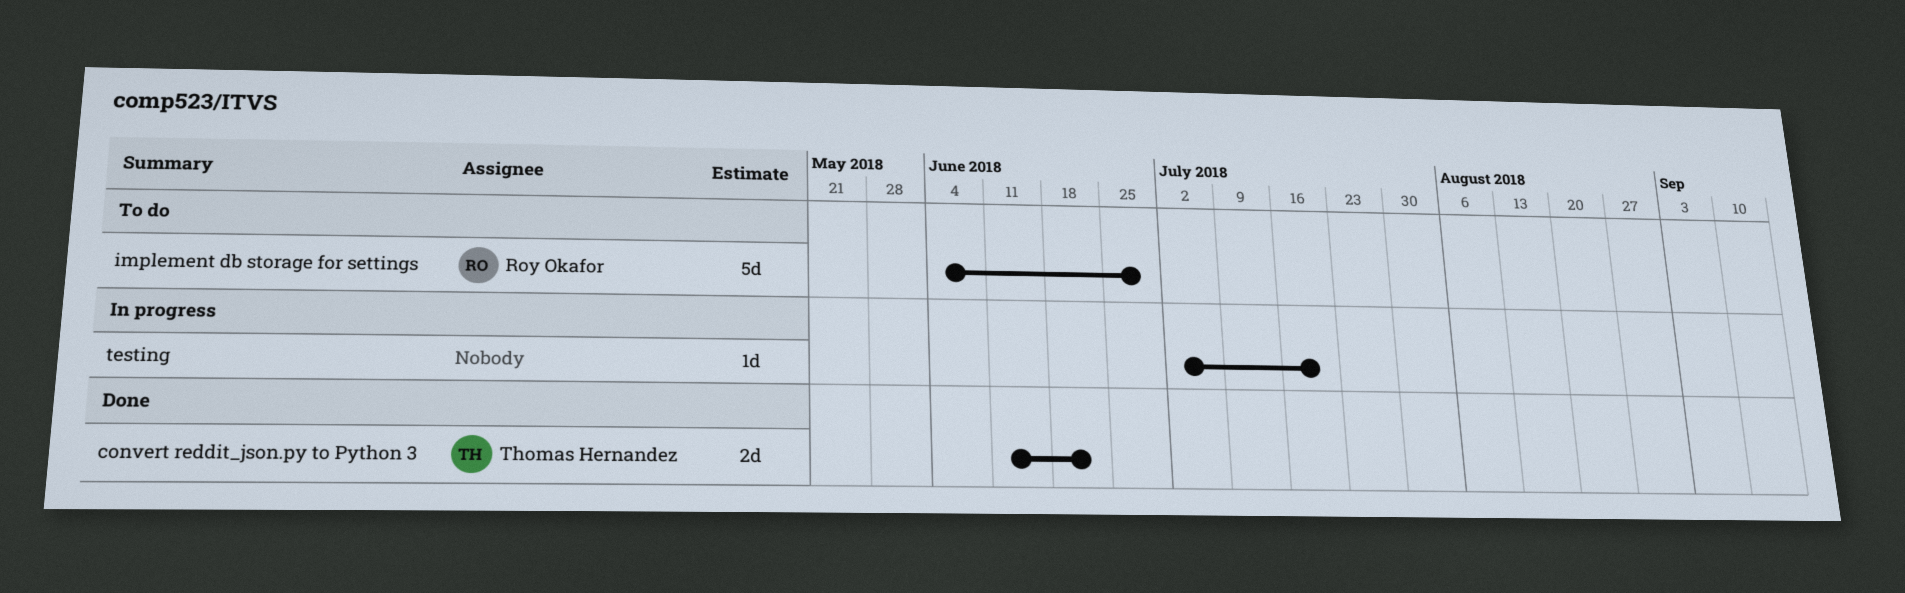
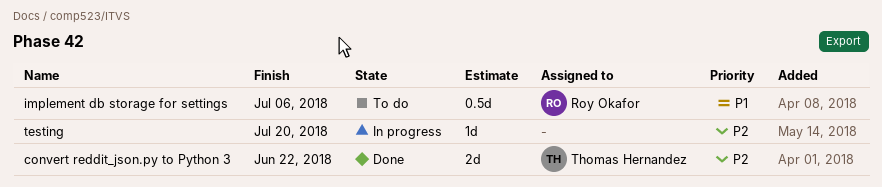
implement db storage for settings, estimate: 5d -> 0.5d
implement db storage for settings, due: Jun 29 -> Jul 6

